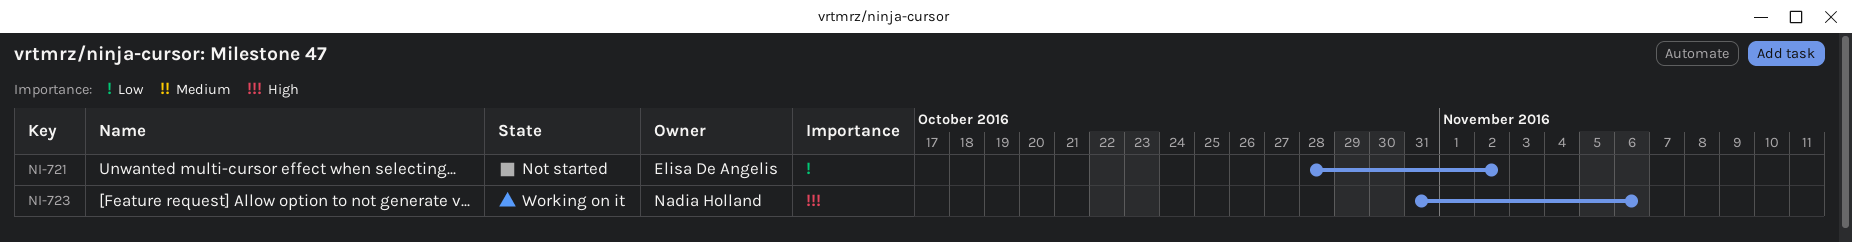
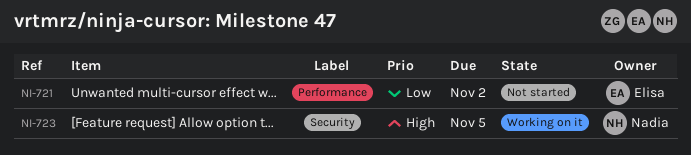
NI-723, due: Nov 6 -> Nov 5

